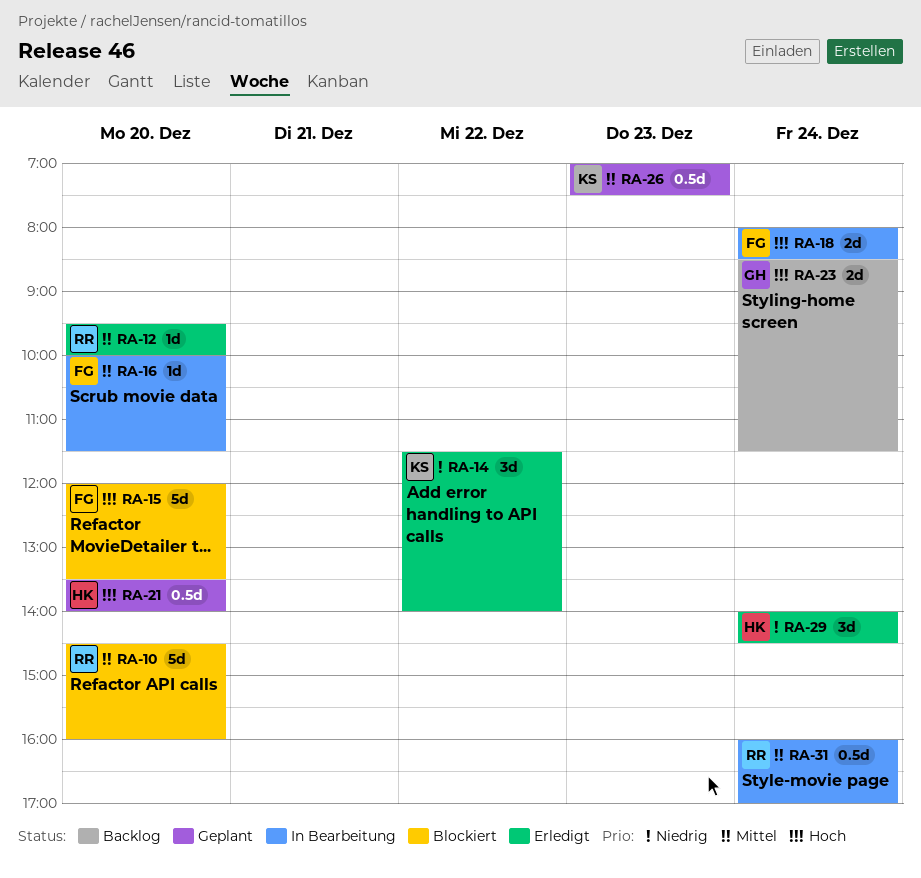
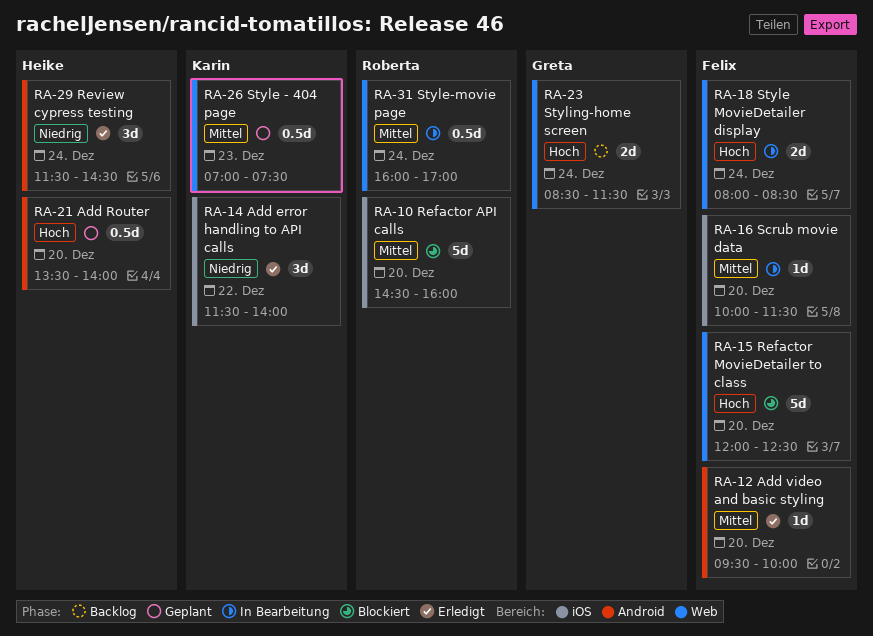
RA-12, owner: Roberta -> Felix
RA-15, ends: 13:30 -> 12:30
RA-29, begins: 14:00 -> 11:30

